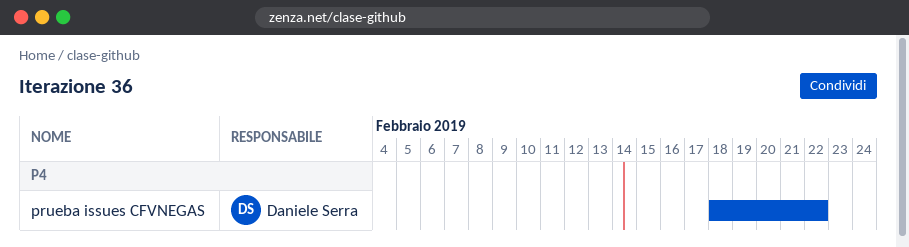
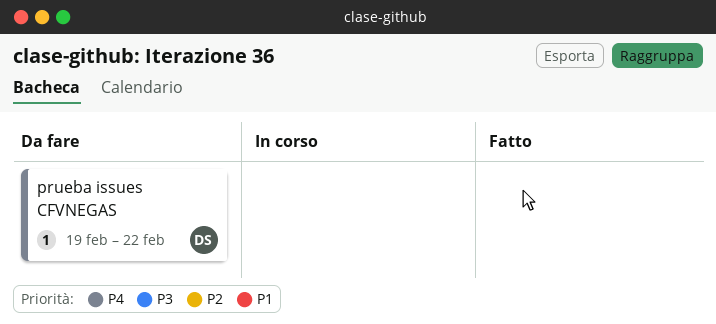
prueba issues CFVNEGAS, start: Feb 18 -> Feb 19

